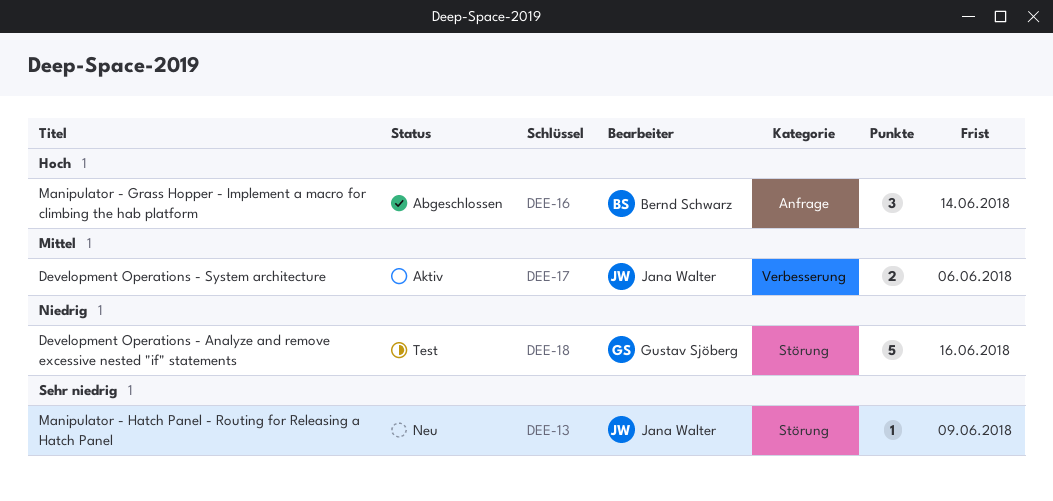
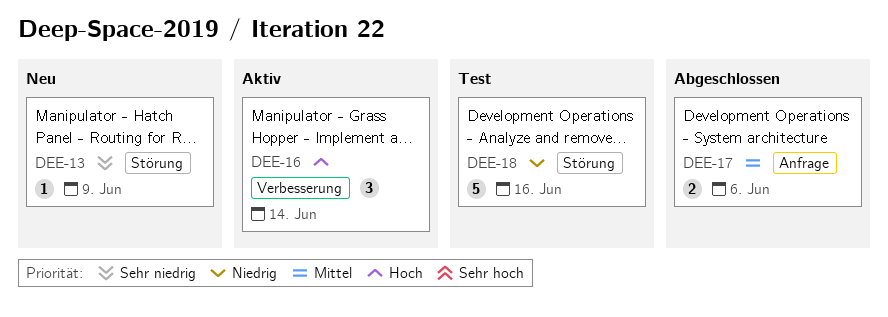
DEE-16, status: Abgeschlossen -> Aktiv
DEE-16, label: Anfrage -> Verbesserung
DEE-17, status: Aktiv -> Abgeschlossen
DEE-17, label: Verbesserung -> Anfrage

